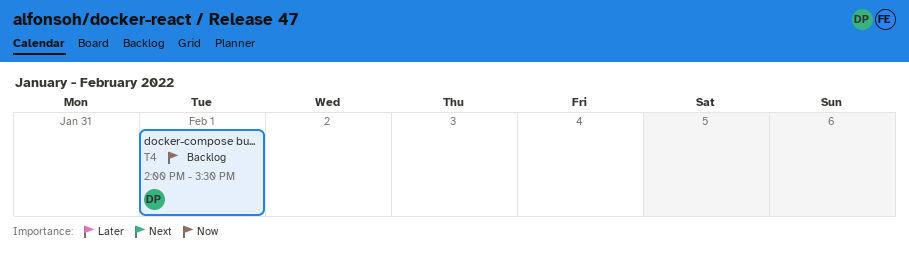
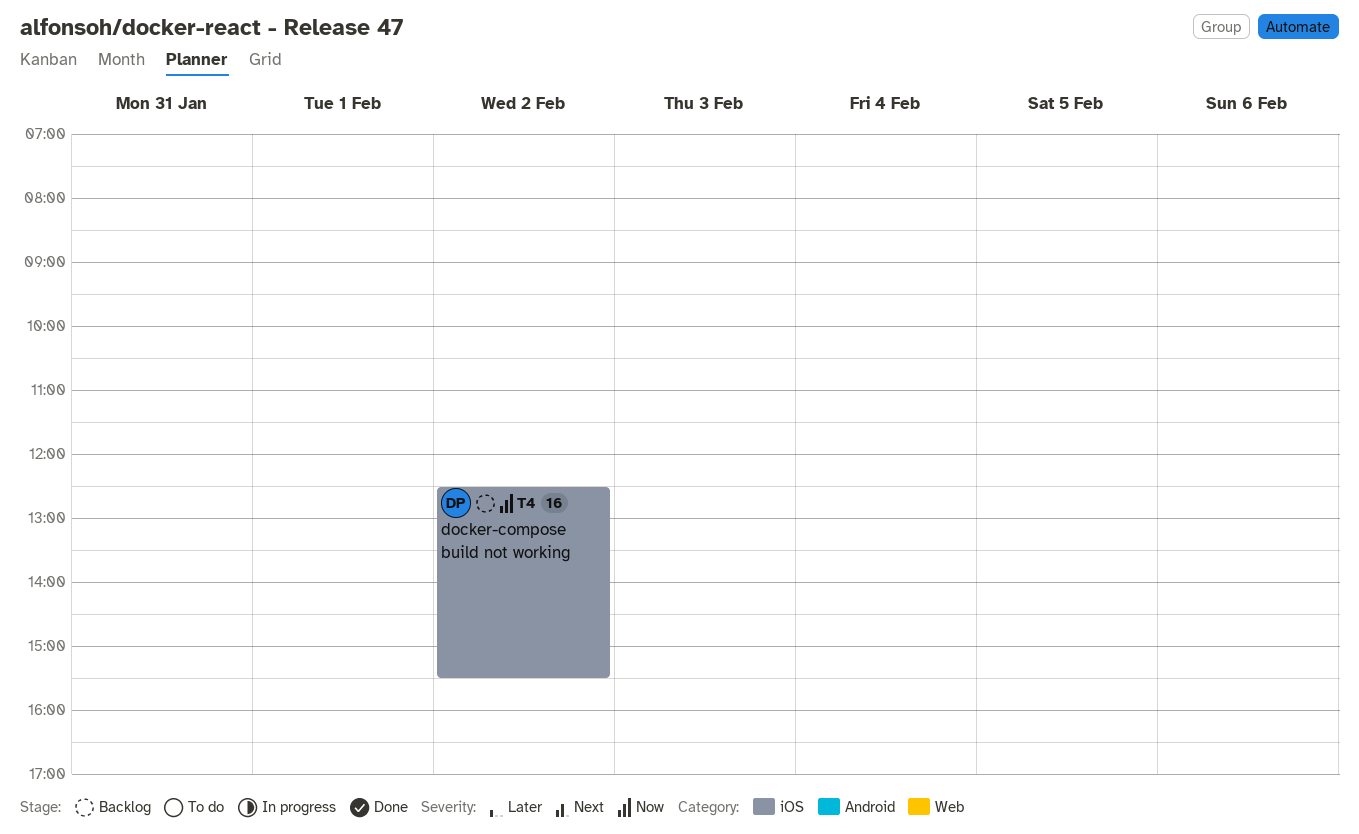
T4, day: Feb 1 -> Feb 2
T4, begins: 14:00 -> 12:30

